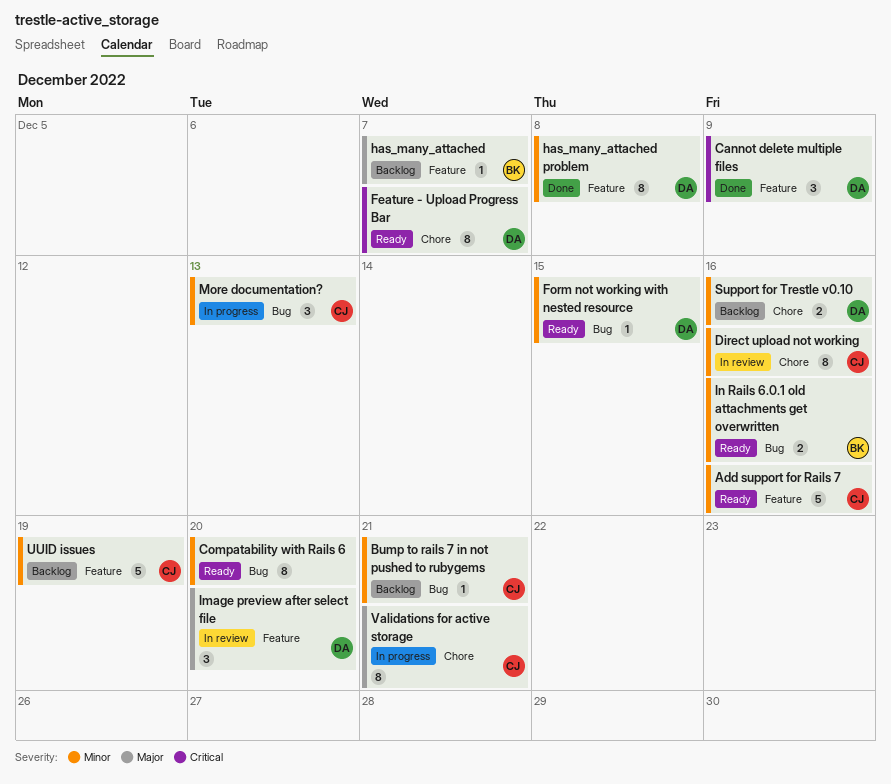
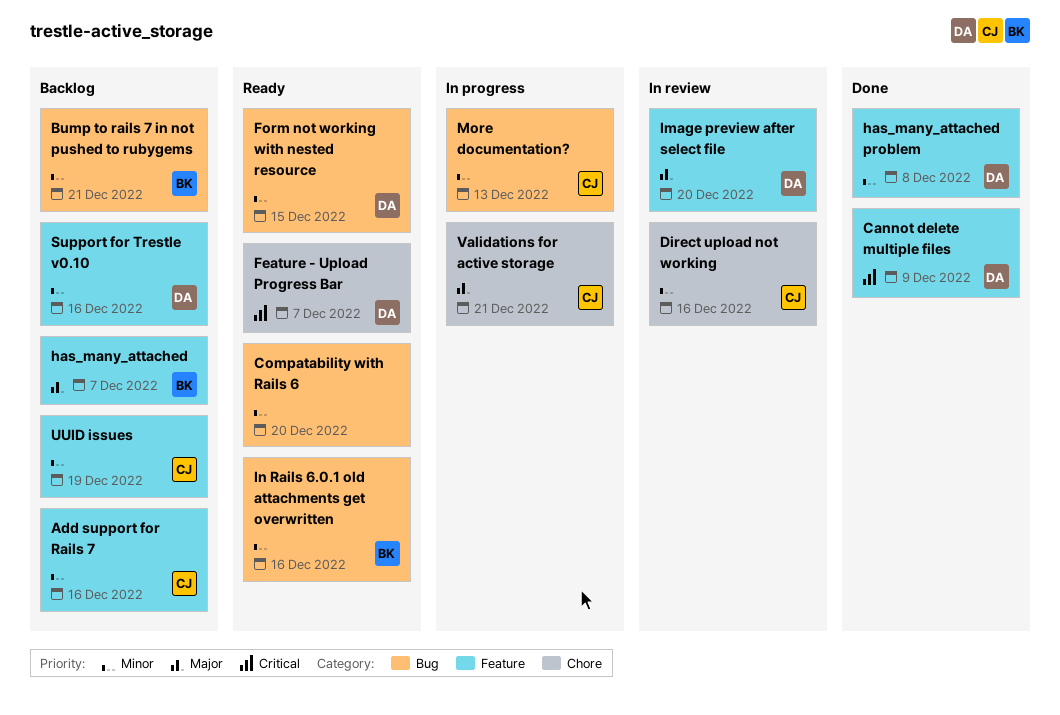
Add support for Rails 7, status: Ready -> Backlog
Bump to rails 7 in not pushed to rubygems, owner: CJ -> BK
Support for Trestle v0.10, label: Chore -> Feature

